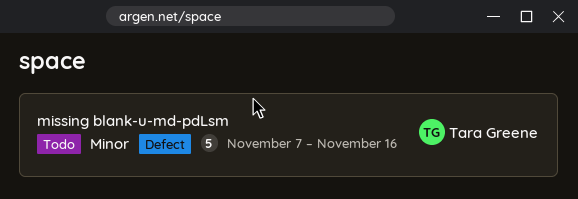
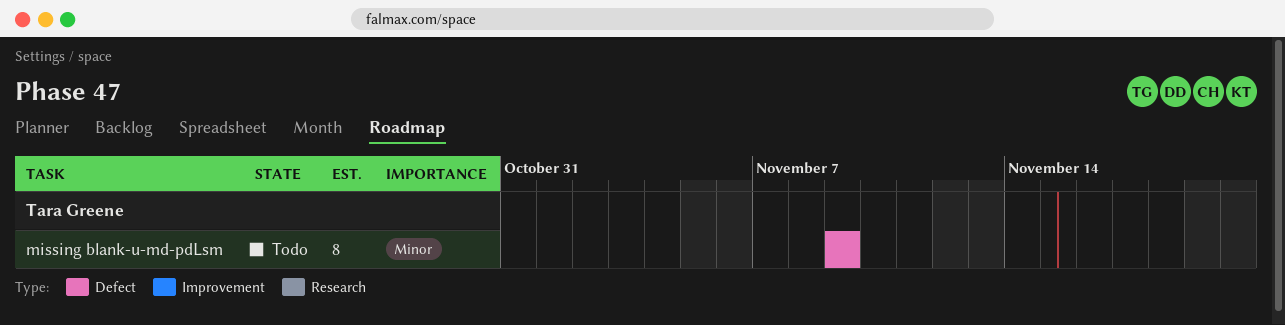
missing blank-u-md-pdLsm, estimate: 5 -> 8
missing blank-u-md-pdLsm, start: Nov 7 -> Nov 9
missing blank-u-md-pdLsm, due: Nov 16 -> Nov 9

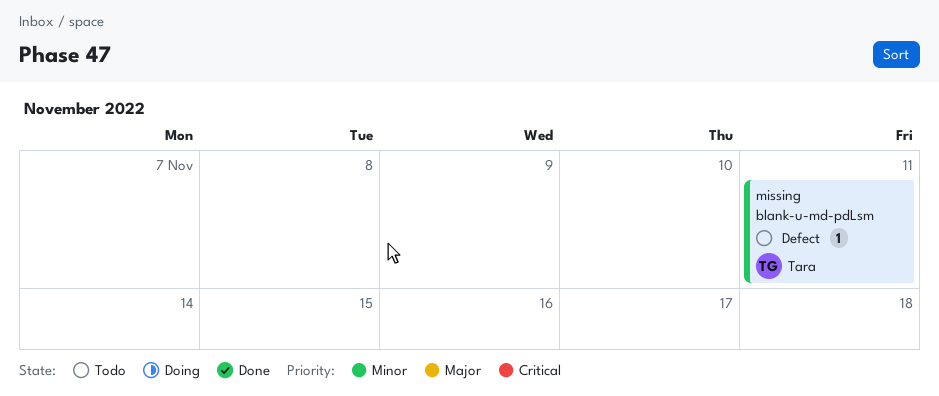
missing blank-u-md-pdLsm, estimate: 8 -> 1
missing blank-u-md-pdLsm, due: Nov 9 -> Nov 11

